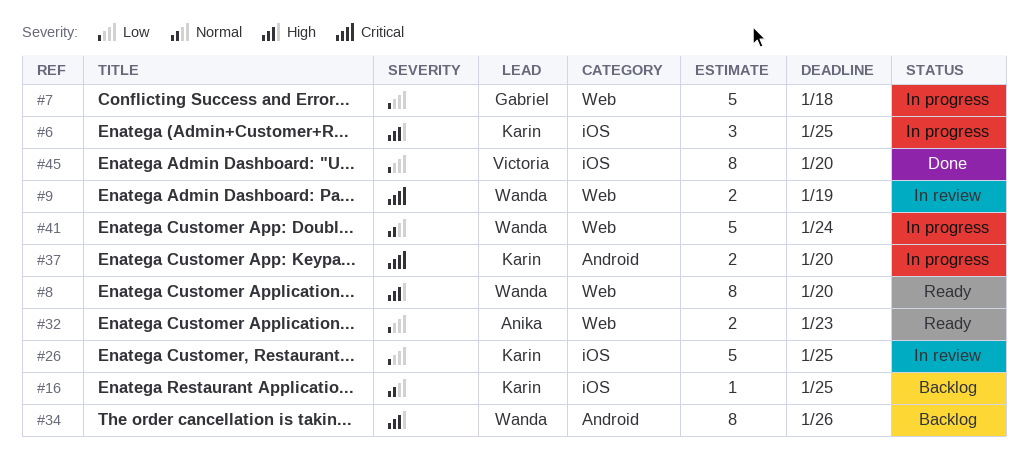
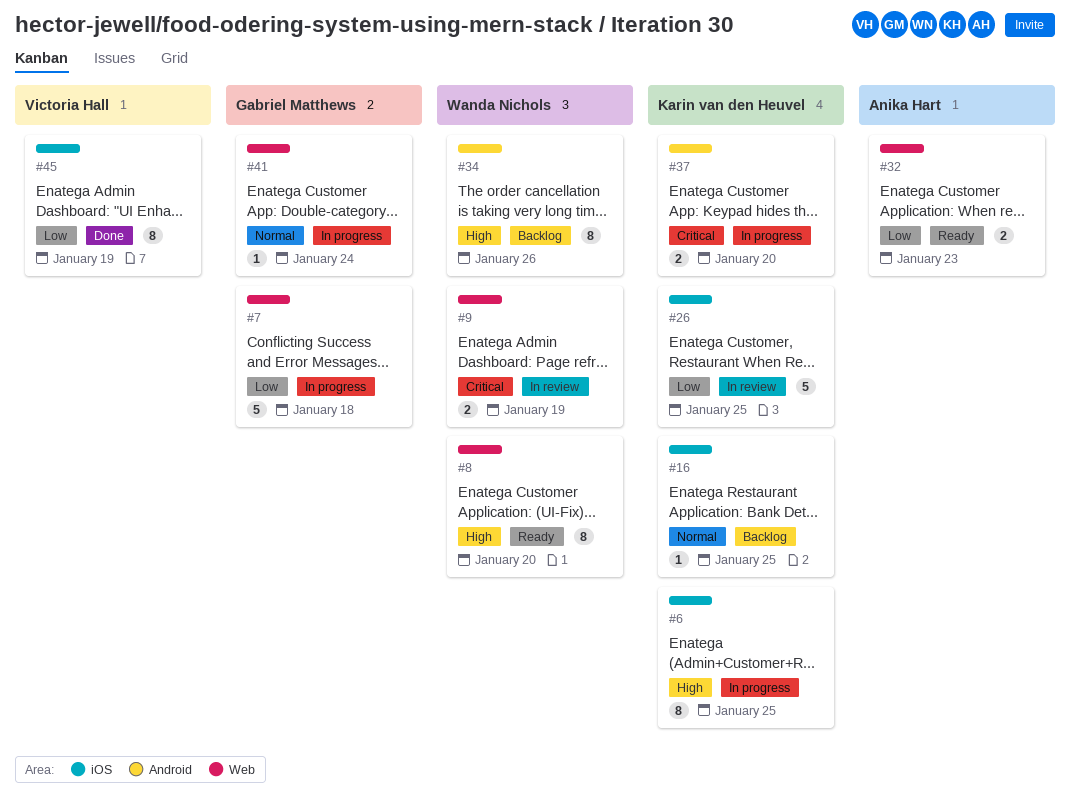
#6, estimate: 3 -> 8
#41, owner: Wanda Nichols -> Gabriel Matthews
#41, estimate: 5 -> 1
#45, due: Jan 20 -> Jan 19

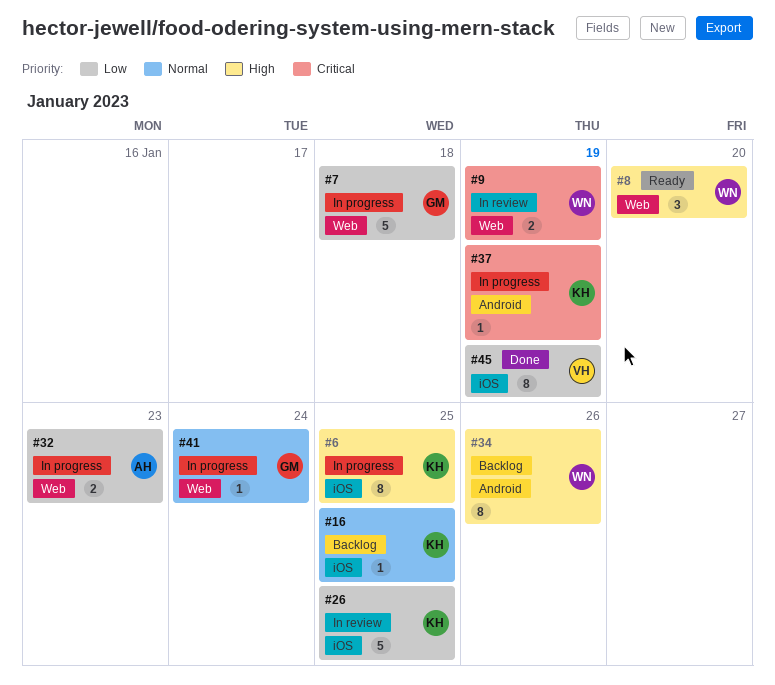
#8, estimate: 8 -> 3
#32, status: Ready -> In progress
#37, estimate: 2 -> 1
#37, due: Jan 20 -> Jan 19

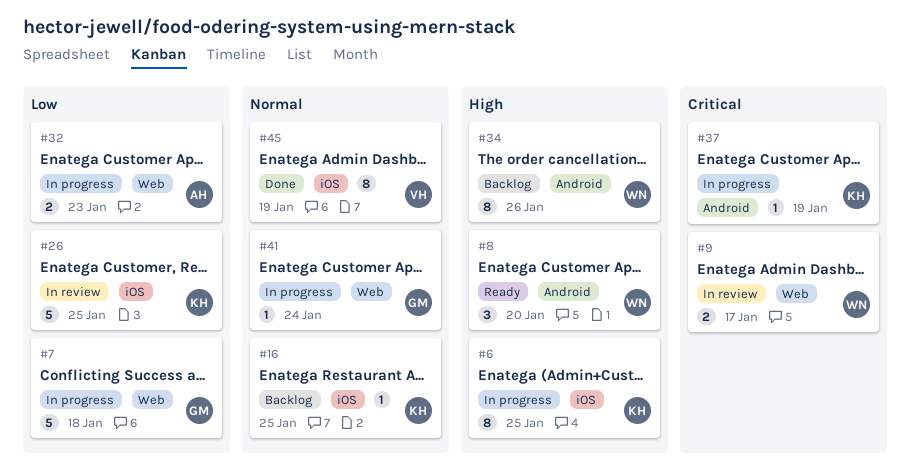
#8, label: Web -> Android
#9, due: Jan 19 -> Jan 17
#45, priority: Low -> Normal

